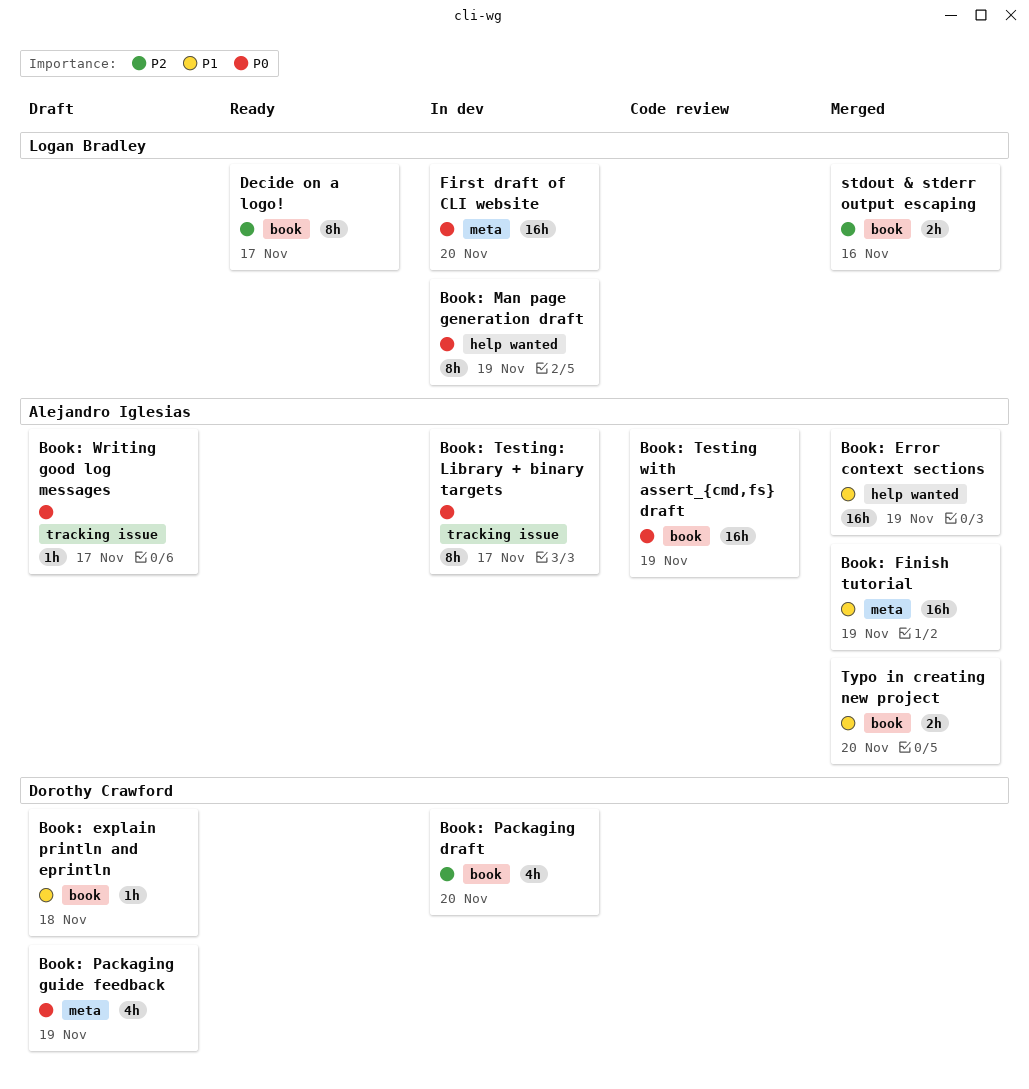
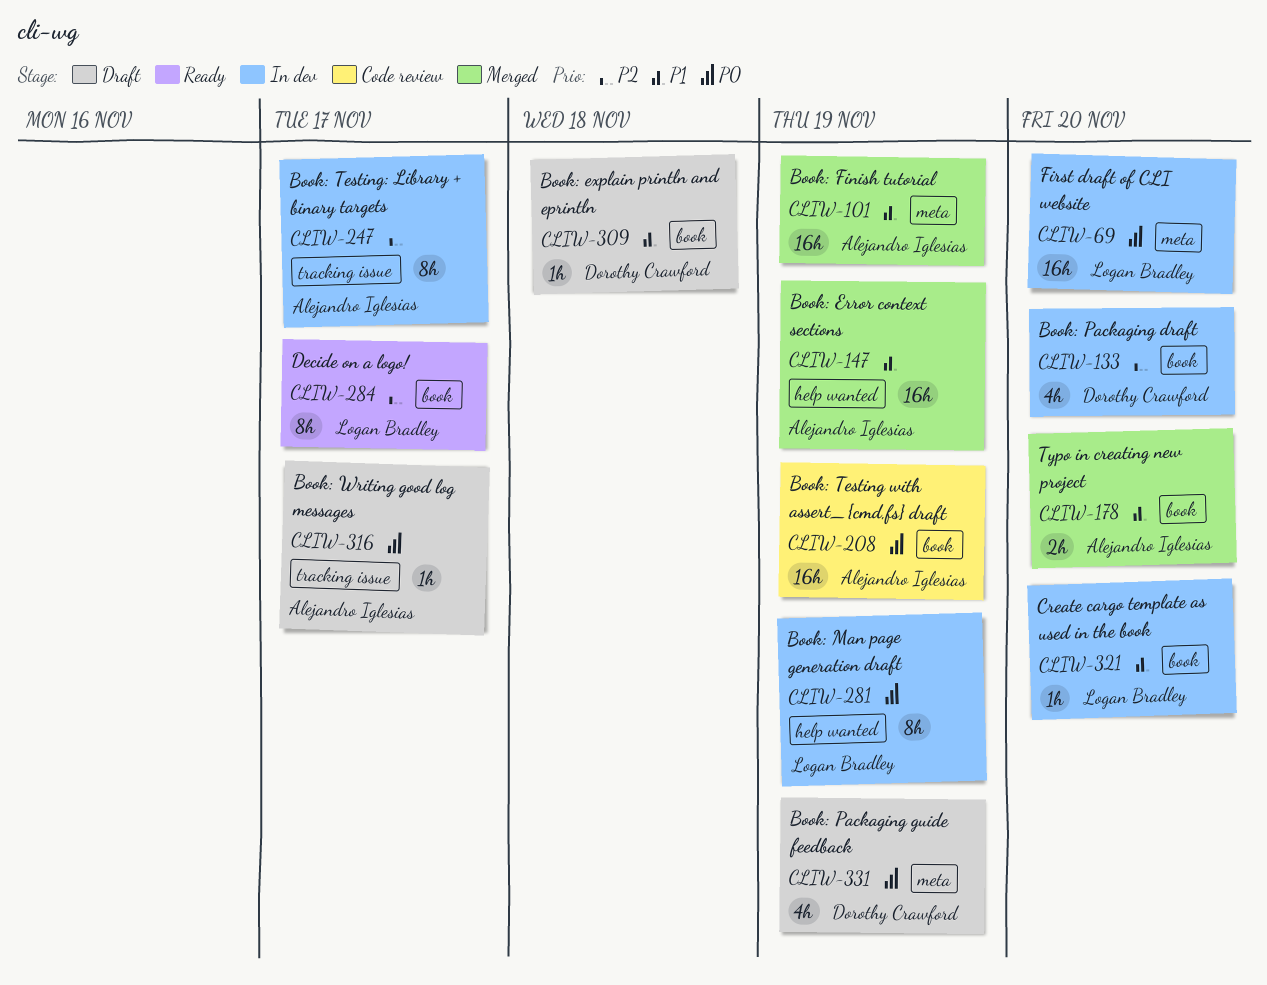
Book: Testing: Library + binary targets, priority: P0 -> P2
Create cargo template as used in the book: none -> present
stdout & stderr output escaping: present -> none

